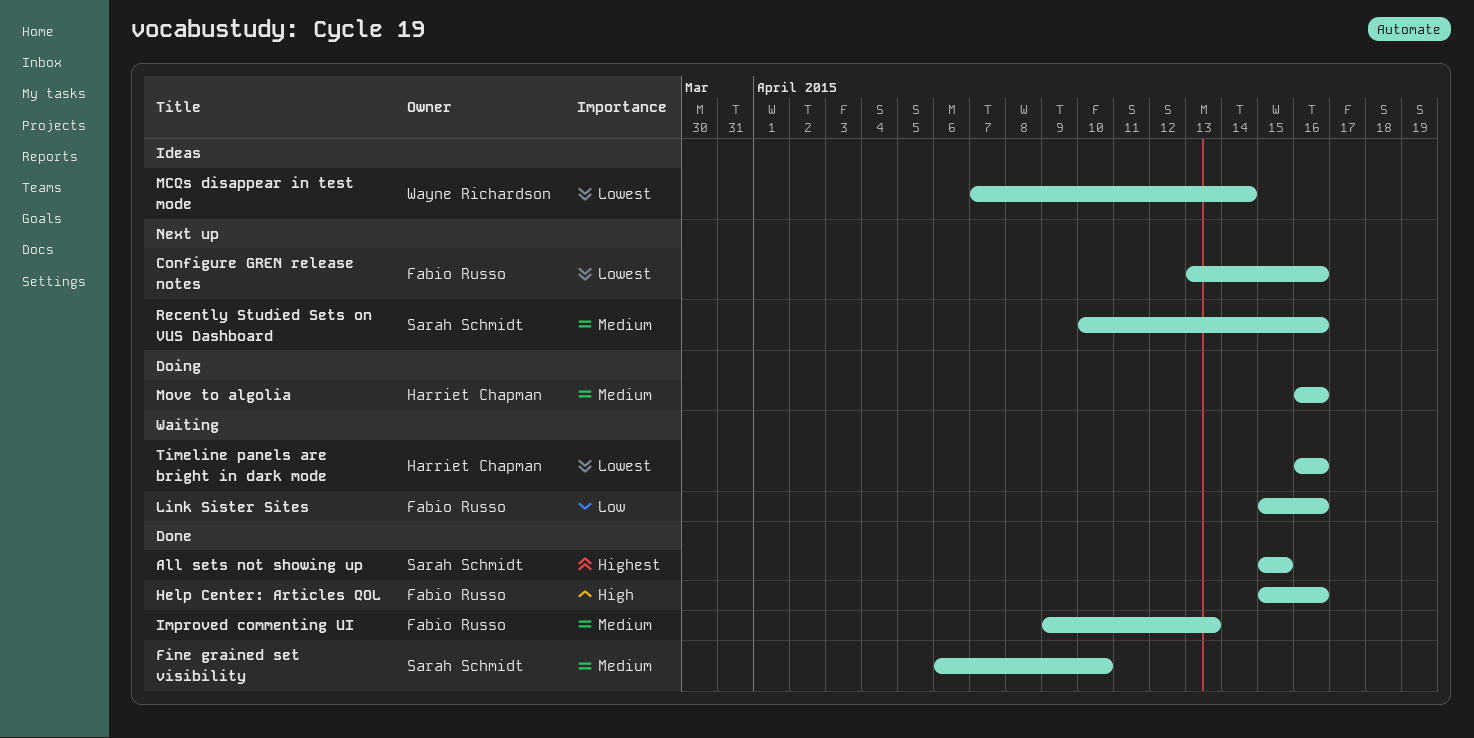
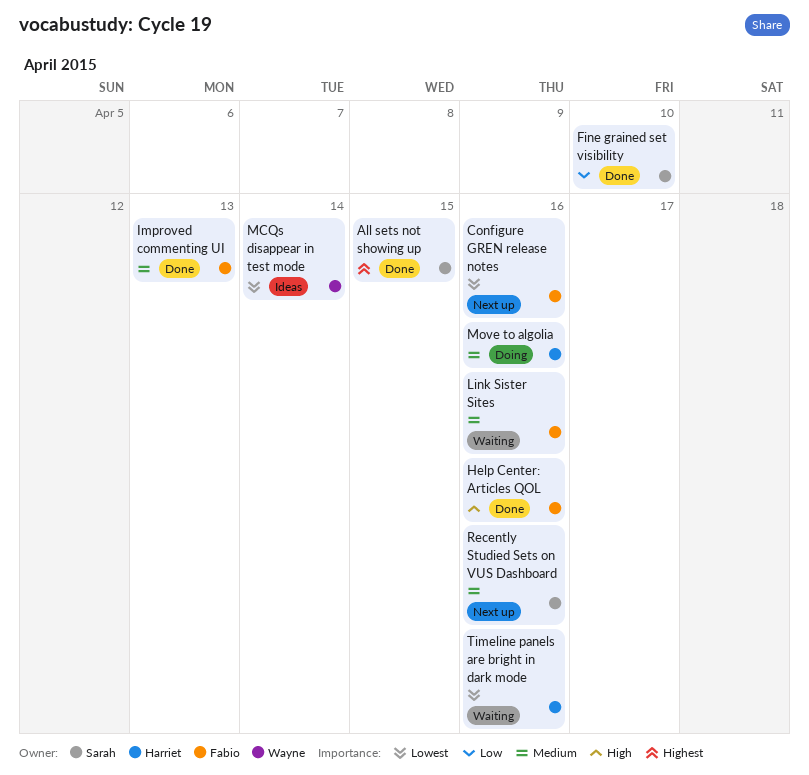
Fine grained set visibility, priority: Medium -> Low
Link Sister Sites, priority: Low -> Medium

